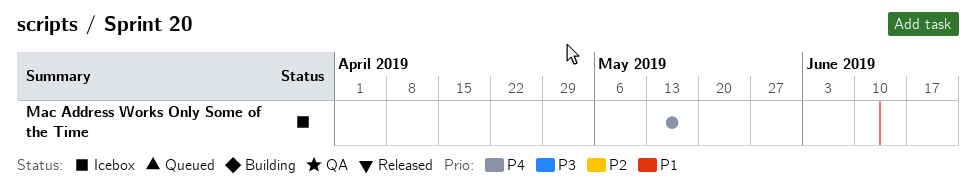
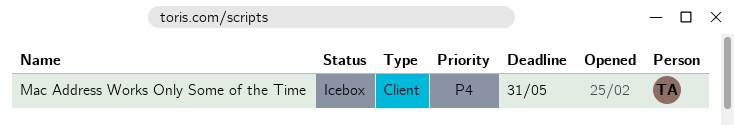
Mac Address Works Only Some of the Time, due: May 17 -> May 31

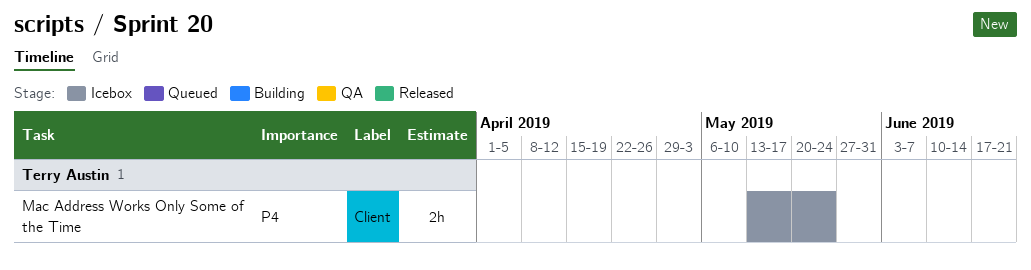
Mac Address Works Only Some of the Time, due: May 31 -> May 24

